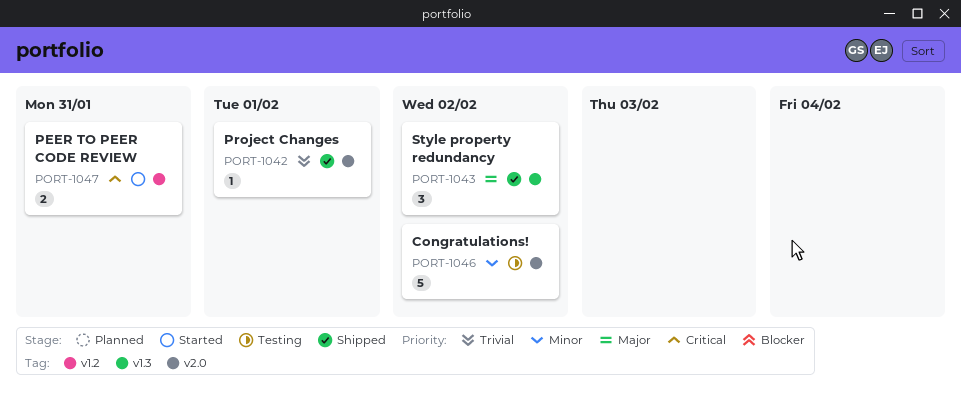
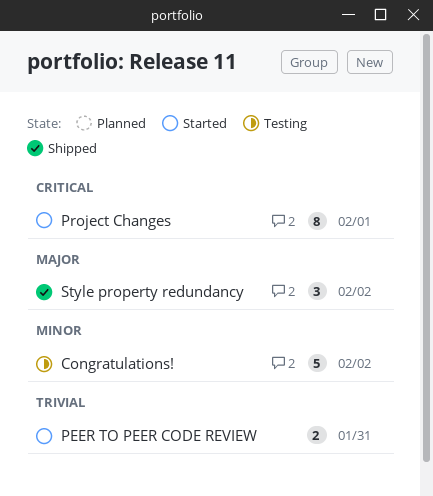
PEER TO PEER CODE REVIEW, priority: Critical -> Trivial
Project Changes, status: Shipped -> Started
Project Changes, priority: Trivial -> Critical
Project Changes, estimate: 1 -> 8

